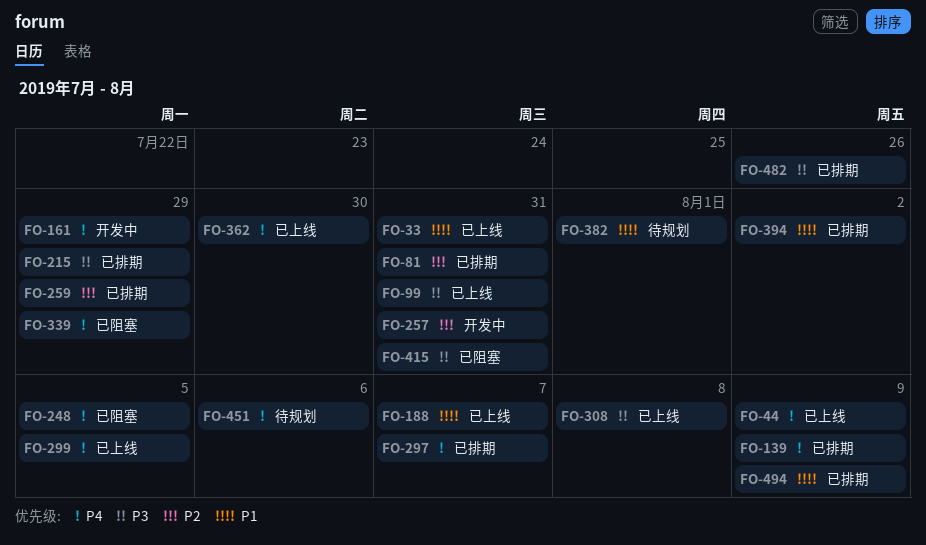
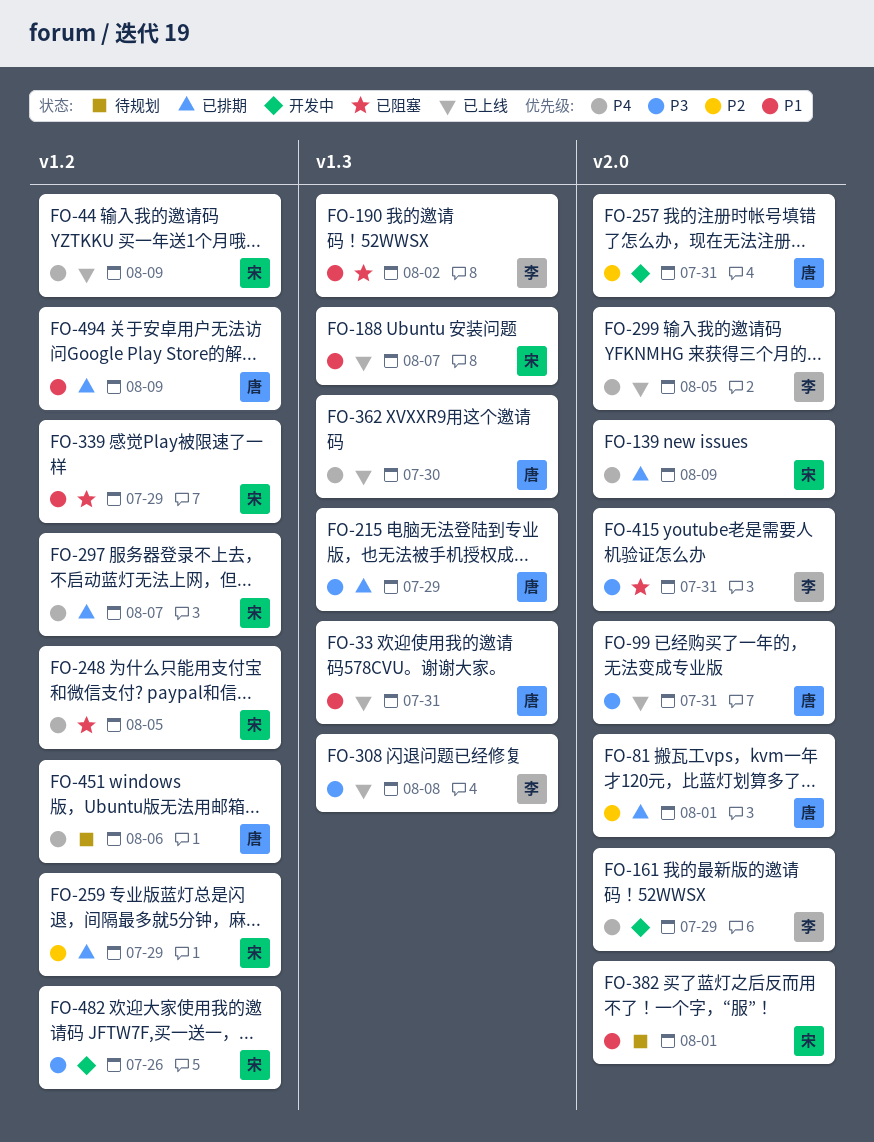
FO-81, due: Jul 31 -> Aug 1
FO-190: none -> present
FO-339, priority: P4 -> P1
FO-394: present -> none
FO-482, status: 已排期 -> 开发中

